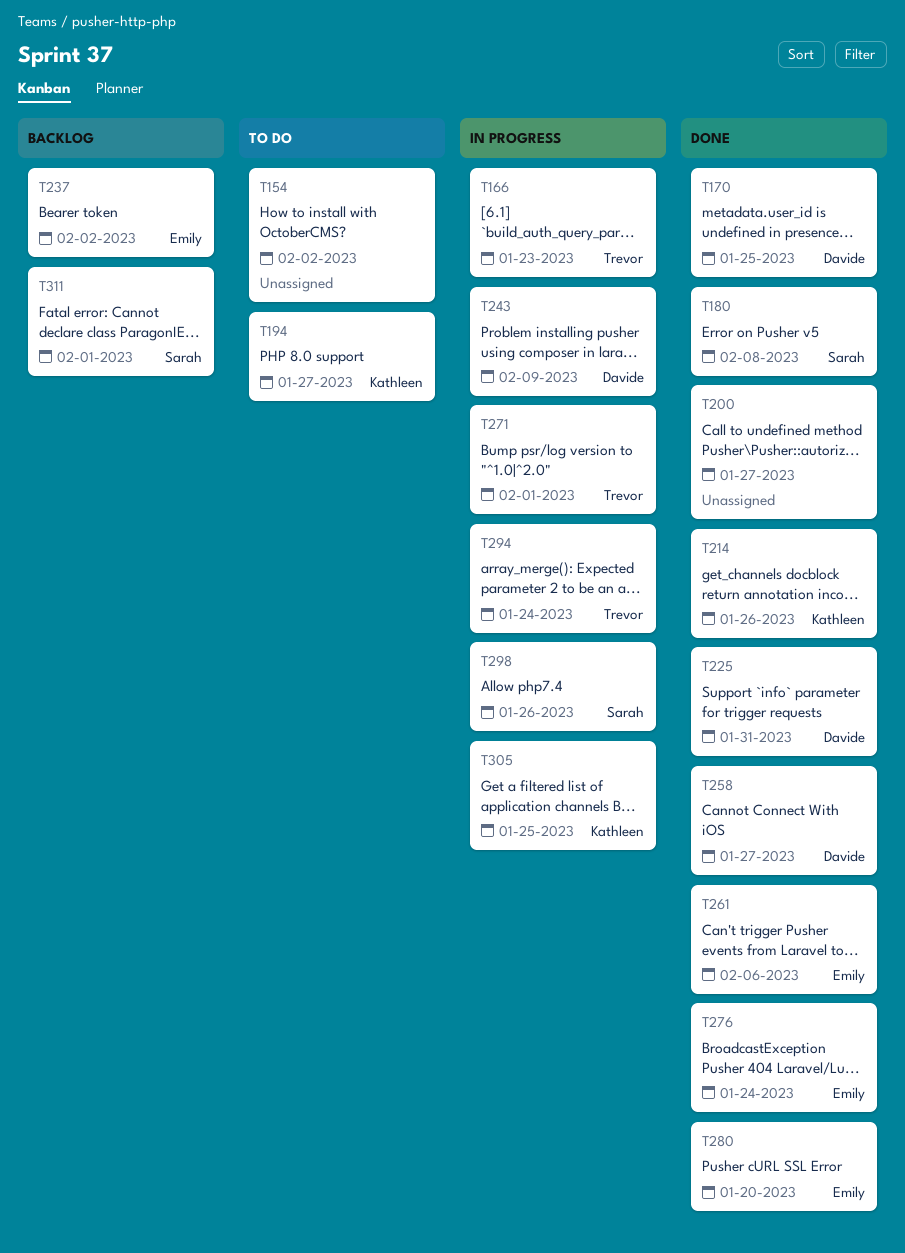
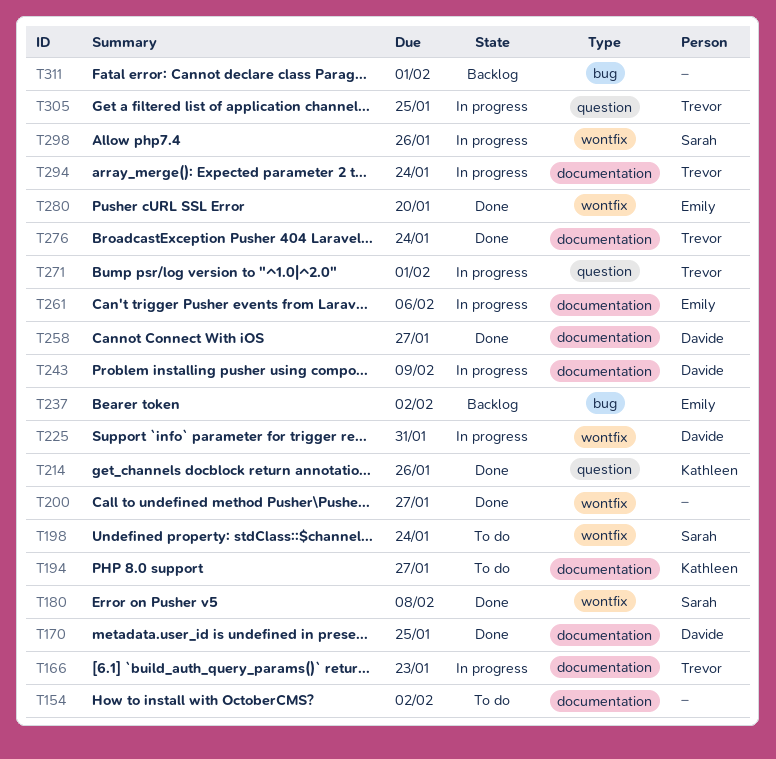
T198: none -> present
T225, status: Done -> In progress
T261, status: Done -> In progress
T276, owner: Emily -> Trevor
T305, owner: Kathleen -> Trevor
T311, owner: Sarah -> none

